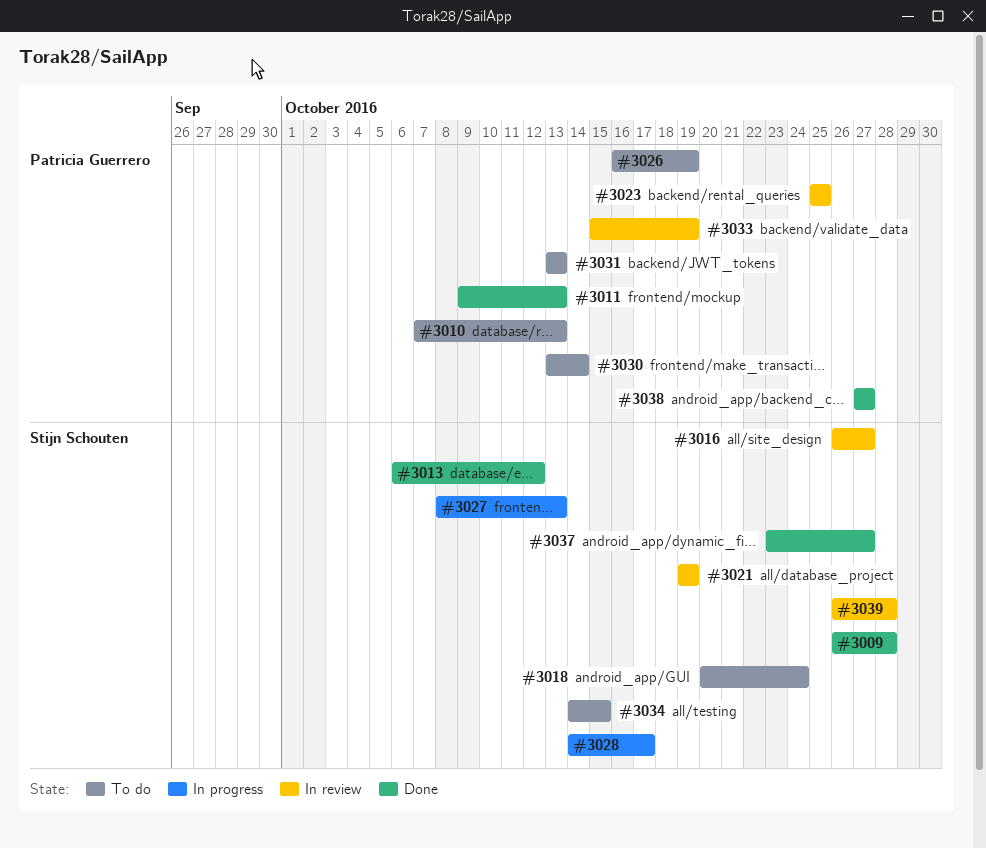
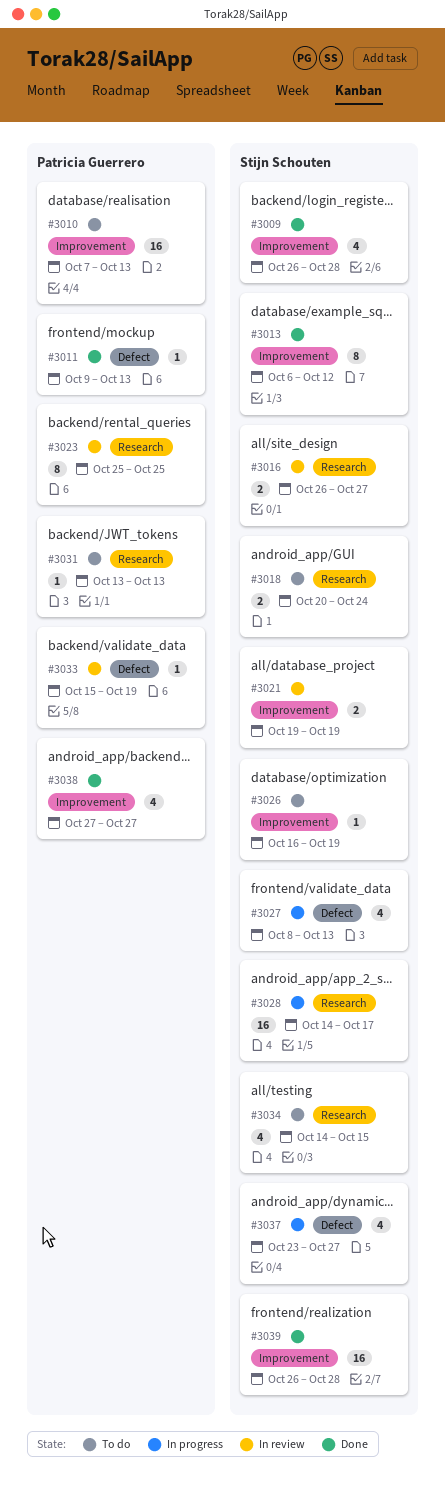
#3026, owner: Patricia Guerrero -> Stijn Schouten
#3030: present -> none
#3037, status: Done -> In progress
#3039, status: In review -> Done

